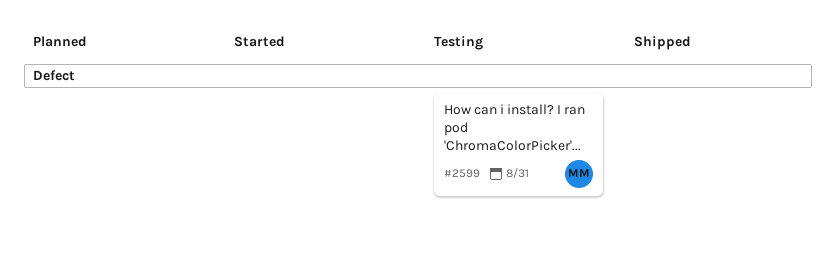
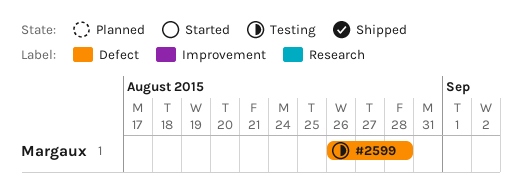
#2599, due: Aug 31 -> Aug 28

